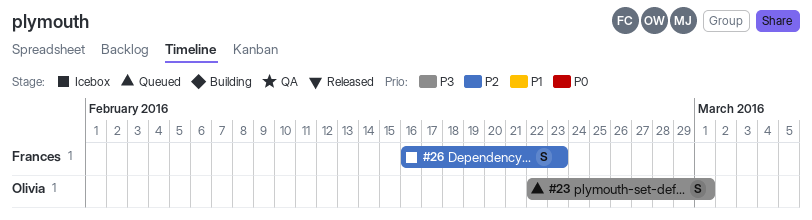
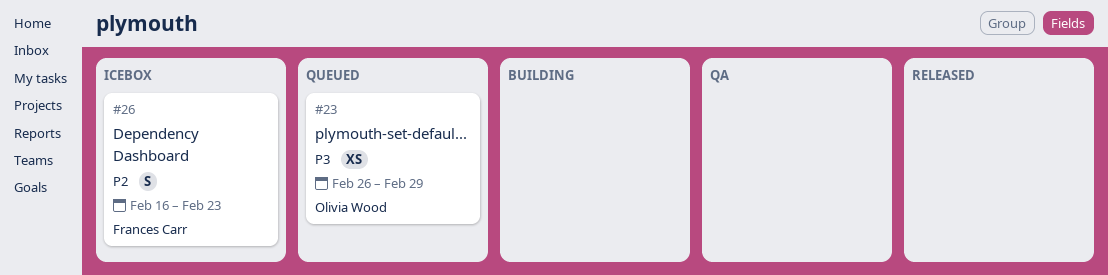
#23, estimate: S -> XS
#23, start: Feb 22 -> Feb 26
#23, due: Mar 1 -> Feb 29

